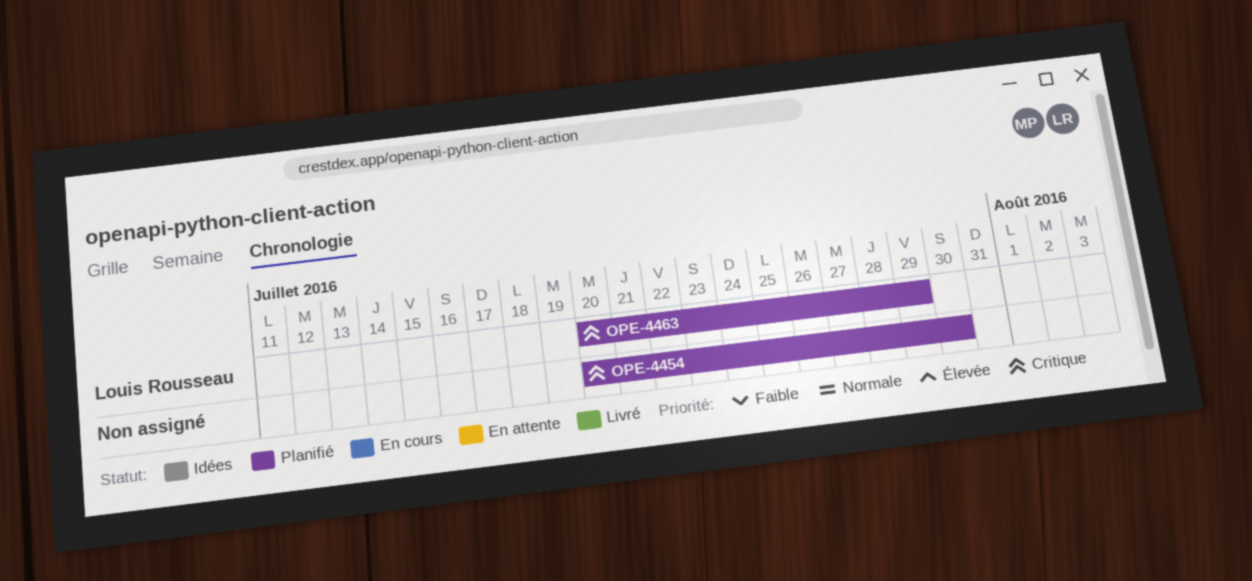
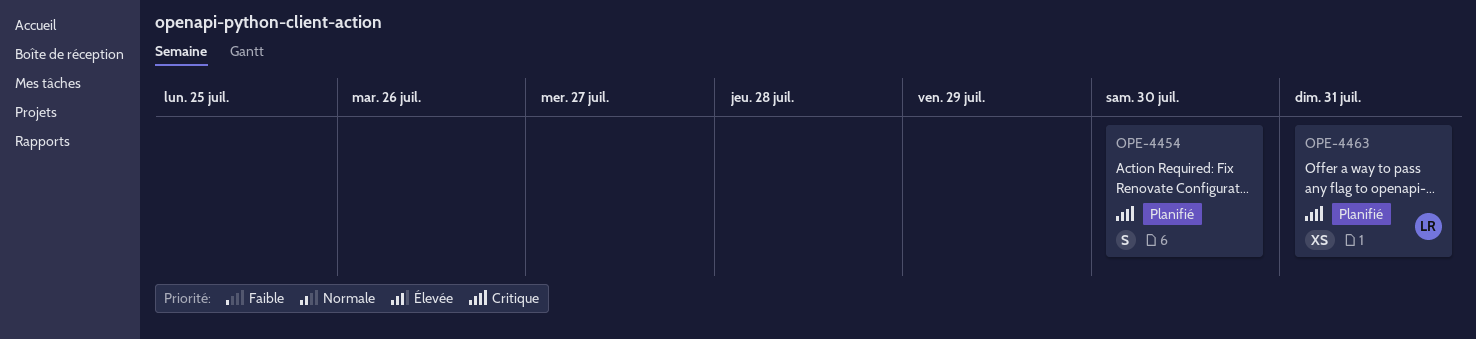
OPE-4463, due: Jul 29 -> Jul 31

